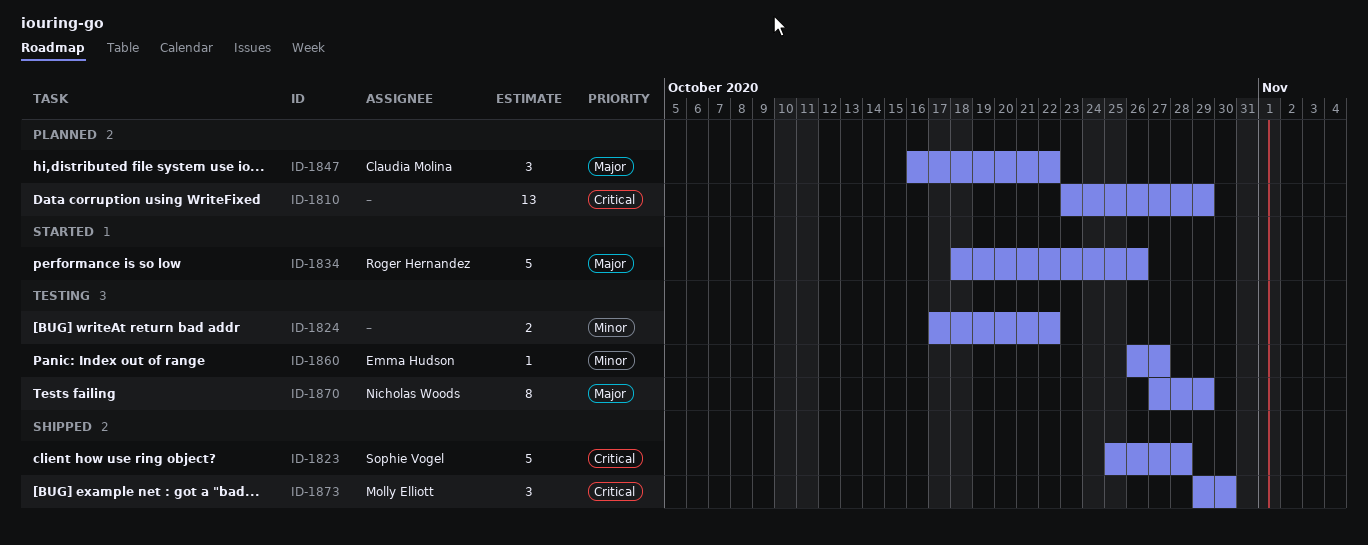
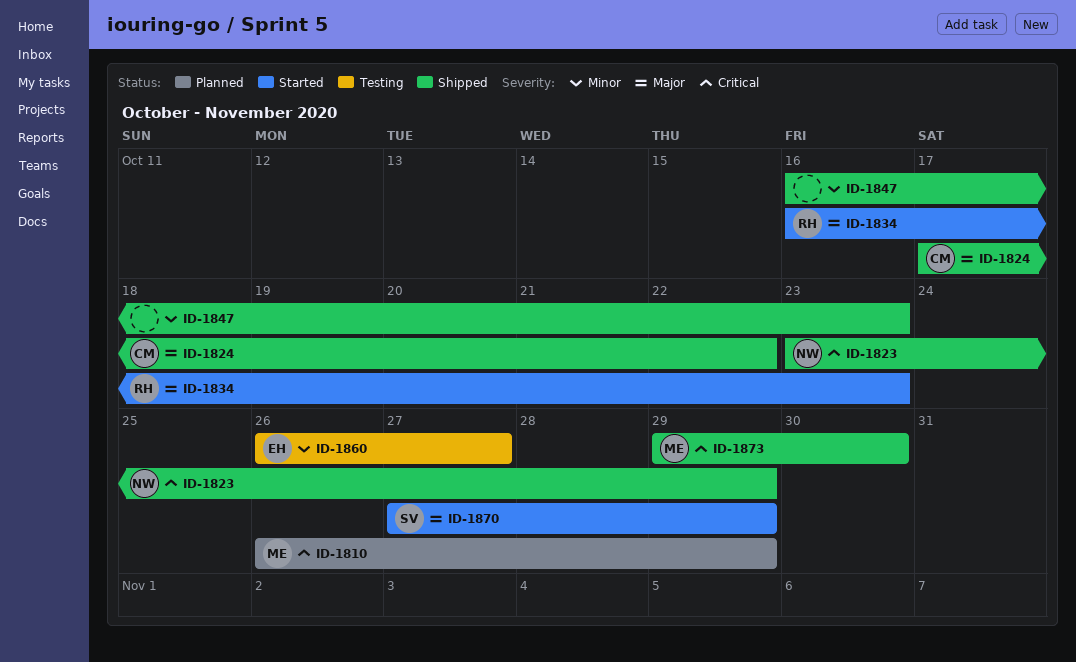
ID-1810, owner: none -> Molly Elliott
ID-1810, start: Oct 23 -> Oct 26
ID-1823, owner: Sophie Vogel -> Nicholas Woods
ID-1823, start: Oct 25 -> Oct 23
ID-1823, due: Oct 28 -> Oct 29
ID-1824, status: Testing -> Shipped
ID-1824, owner: none -> Claudia Molina
ID-1824, priority: Minor -> Major
ID-1834, start: Oct 18 -> Oct 16
ID-1834, due: Oct 26 -> Oct 23
ID-1847, status: Planned -> Shipped
ID-1847, owner: Claudia Molina -> none
ID-1847, priority: Major -> Minor
ID-1847, due: Oct 22 -> Oct 23
ID-1870, status: Testing -> Started
ID-1870, owner: Nicholas Woods -> Sophie Vogel

